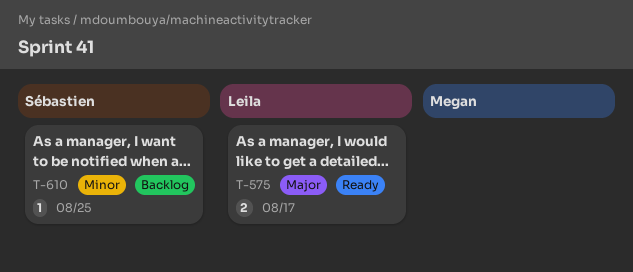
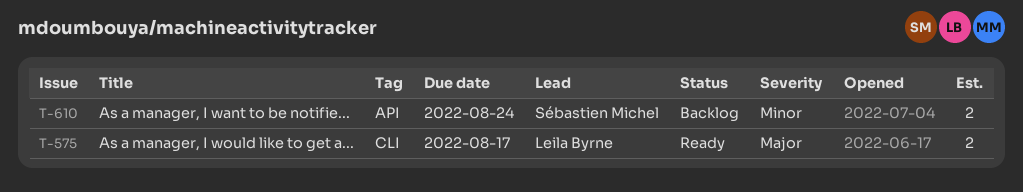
T-610, estimate: 1 -> 2
T-610, due: Aug 25 -> Aug 24

